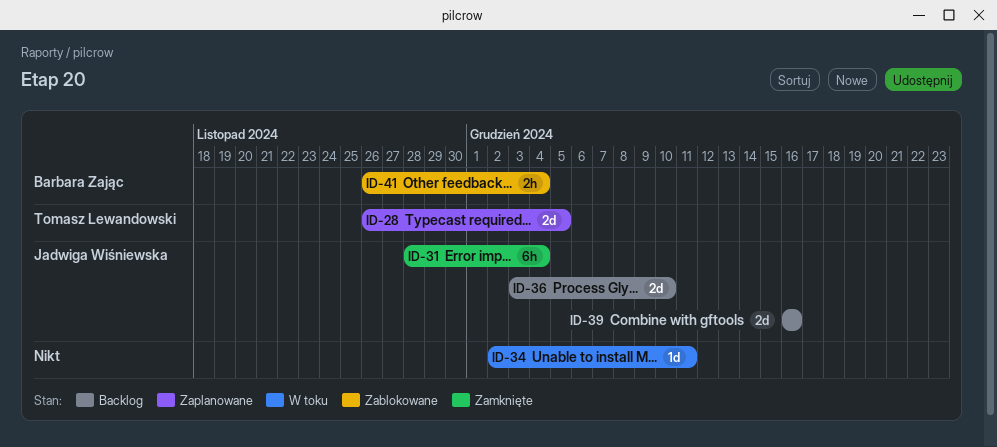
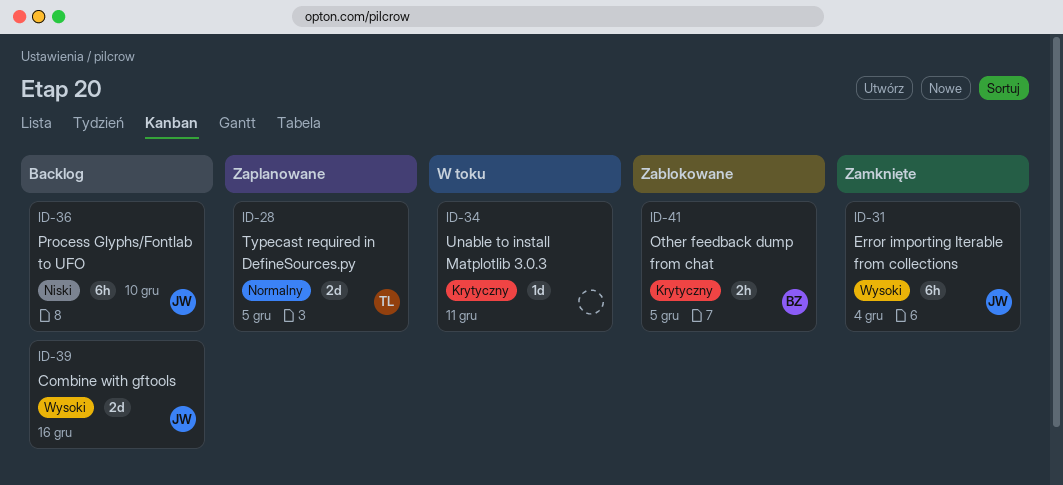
ID-36, estimate: 2d -> 6h
ID-41, due: Dec 4 -> Dec 5

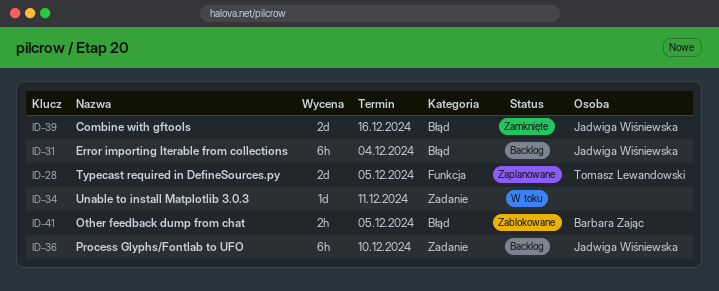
ID-31, status: Zamknięte -> Backlog
ID-39, status: Backlog -> Zamknięte

